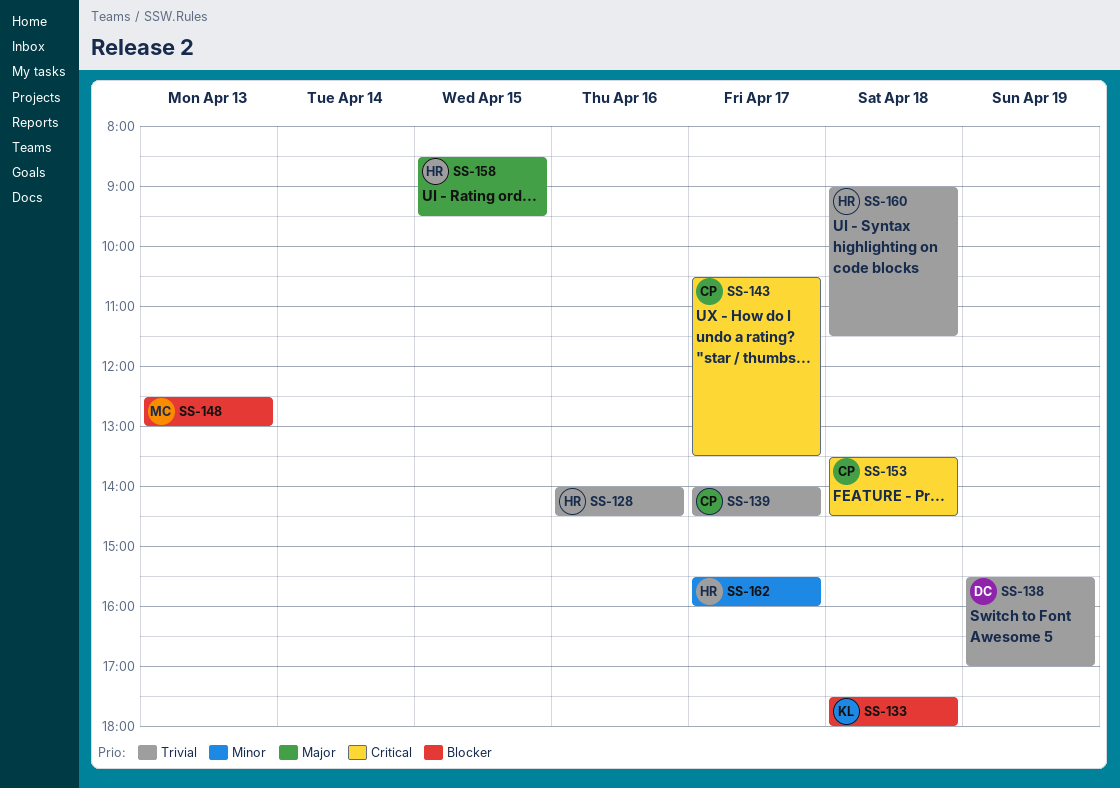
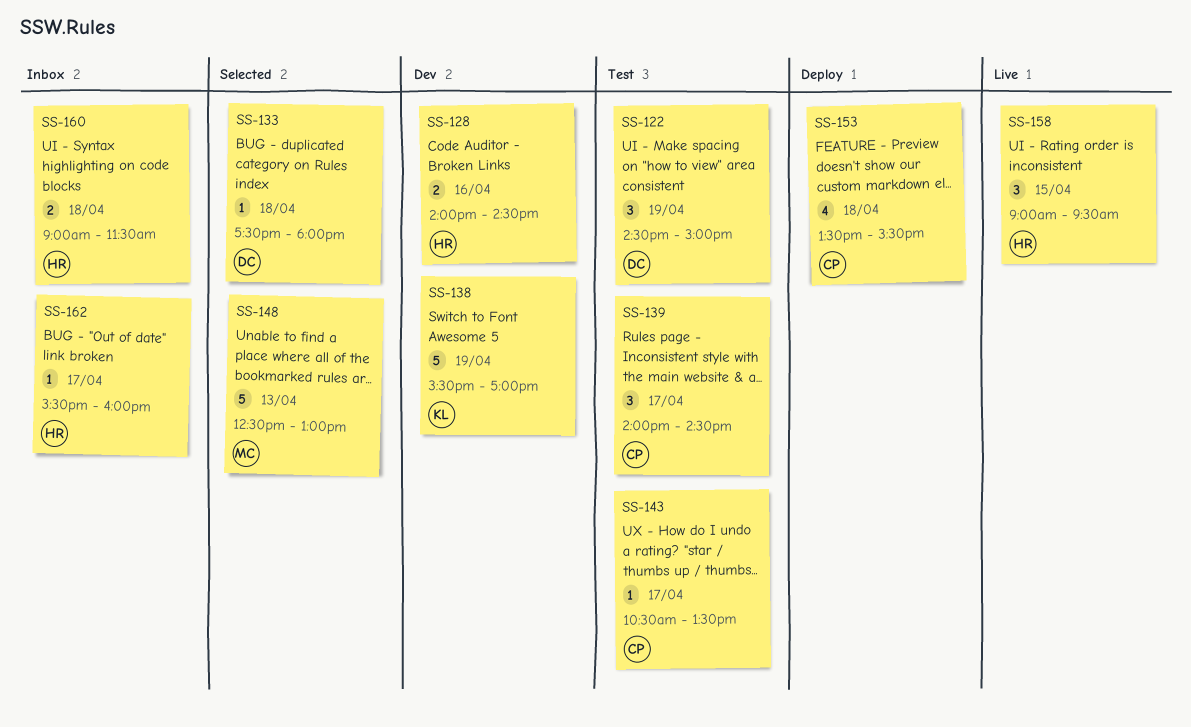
SS-122: none -> present
SS-133, owner: KL -> DC
SS-138, owner: DC -> KL
SS-153, ends: 14:30 -> 15:30
SS-158, begins: 08:30 -> 09:00

